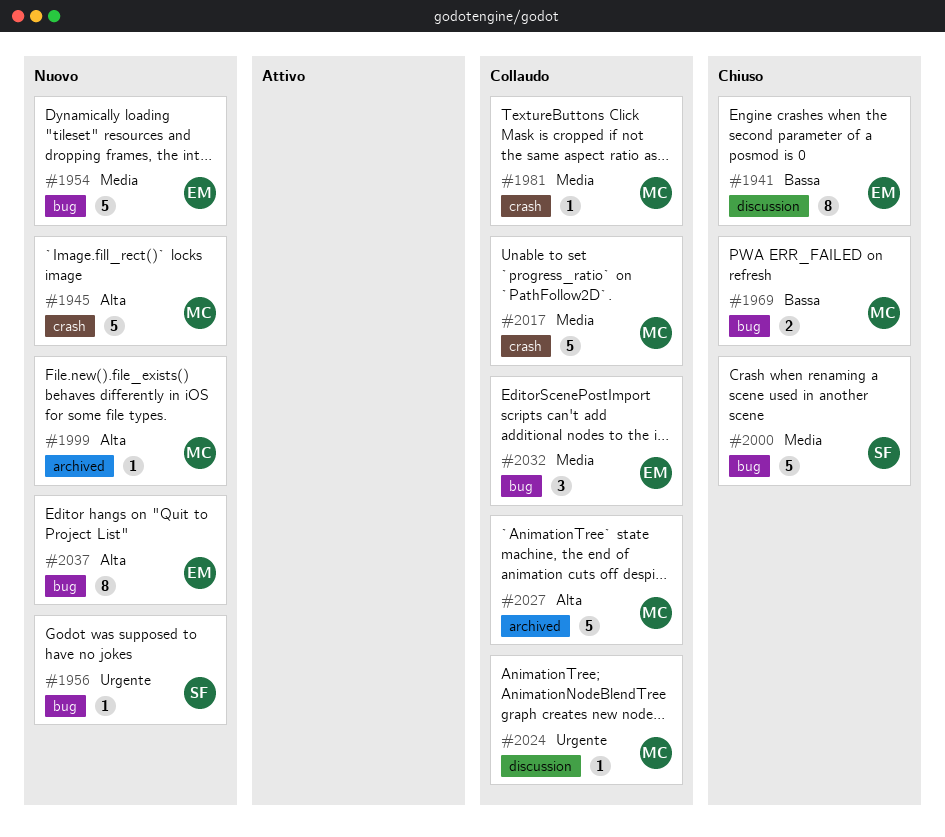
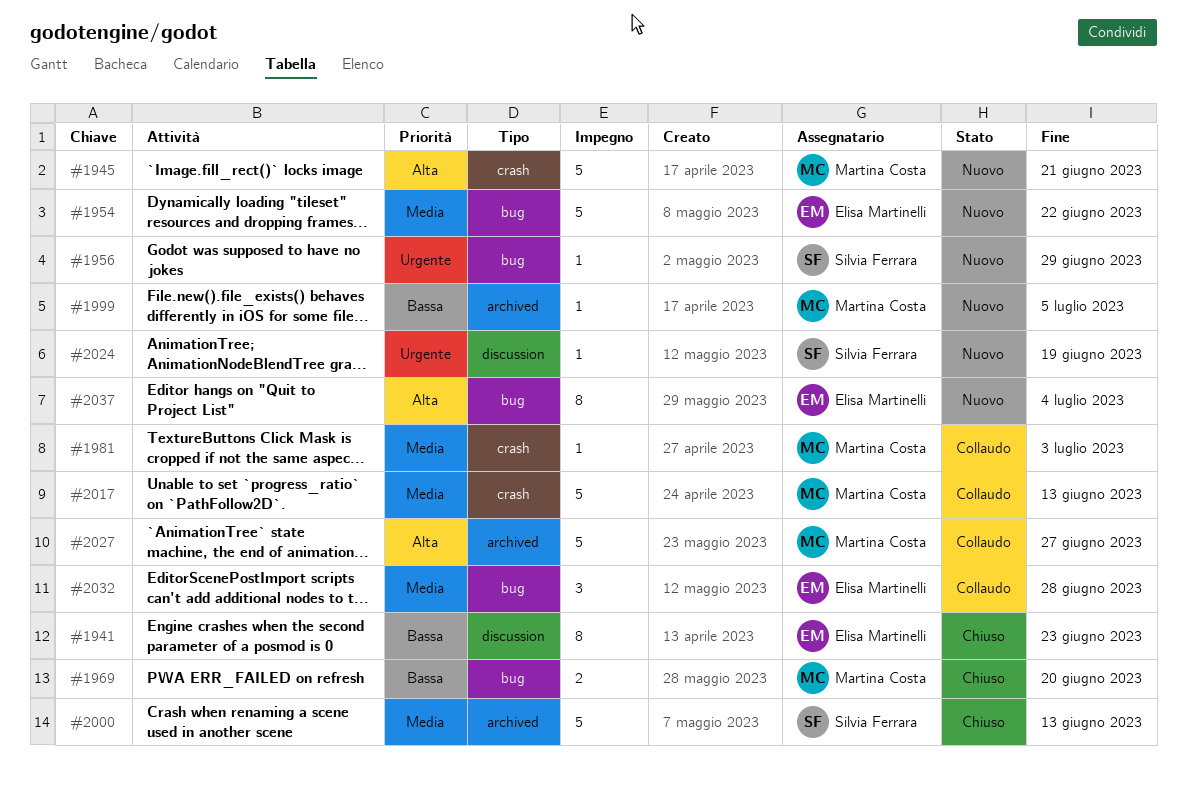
#1999, priority: Alta -> Bassa
#2000, label: bug -> archived
#2024, status: Collaudo -> Nuovo
#2024, owner: Martina Costa -> Silvia Ferrara

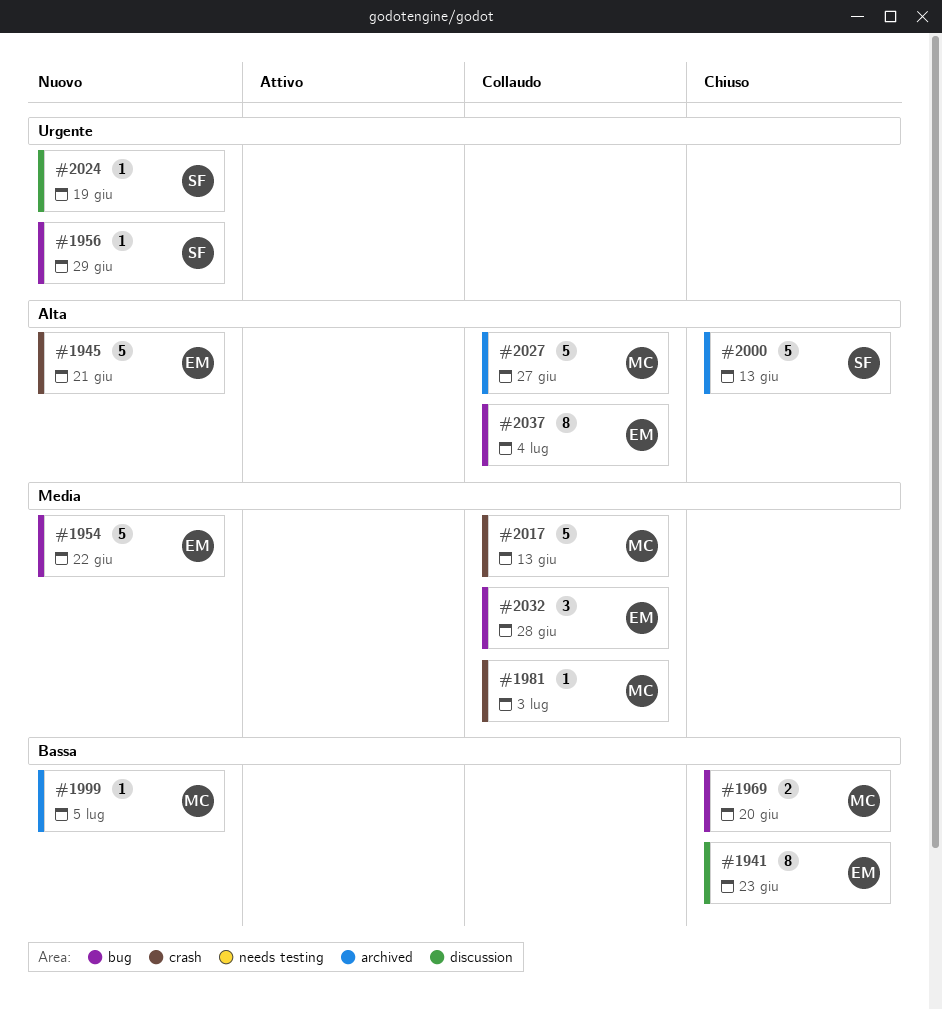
#1945, owner: Martina Costa -> Elisa Martinelli
#2000, priority: Media -> Alta
#2037, status: Nuovo -> Collaudo

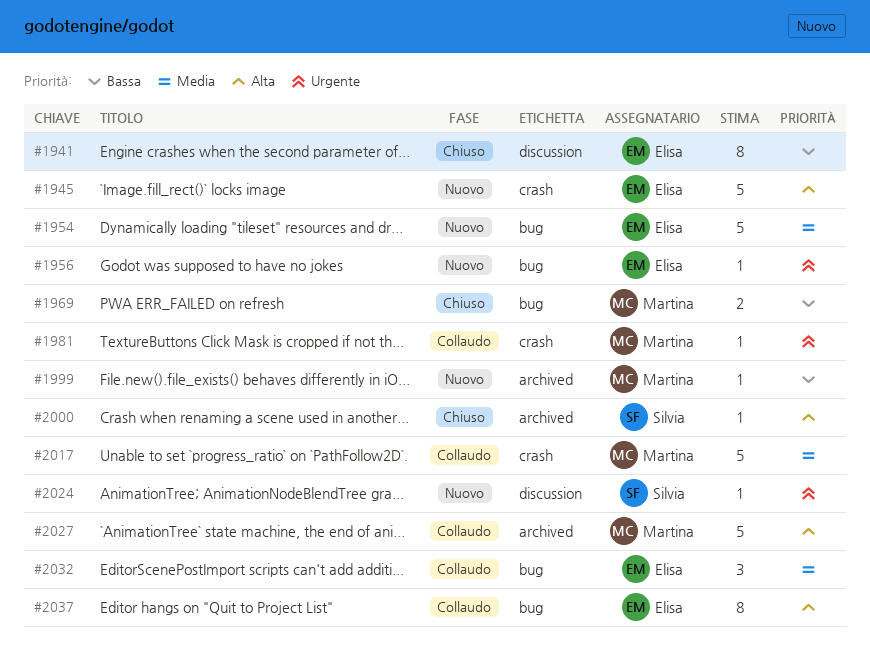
#1956, owner: Silvia -> Elisa
#1981, priority: Media -> Urgente
#2000, estimate: 5 -> 1

